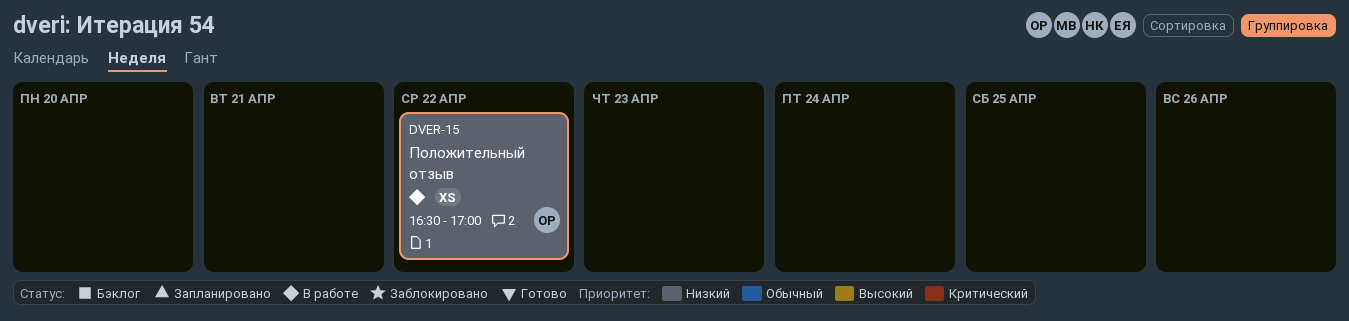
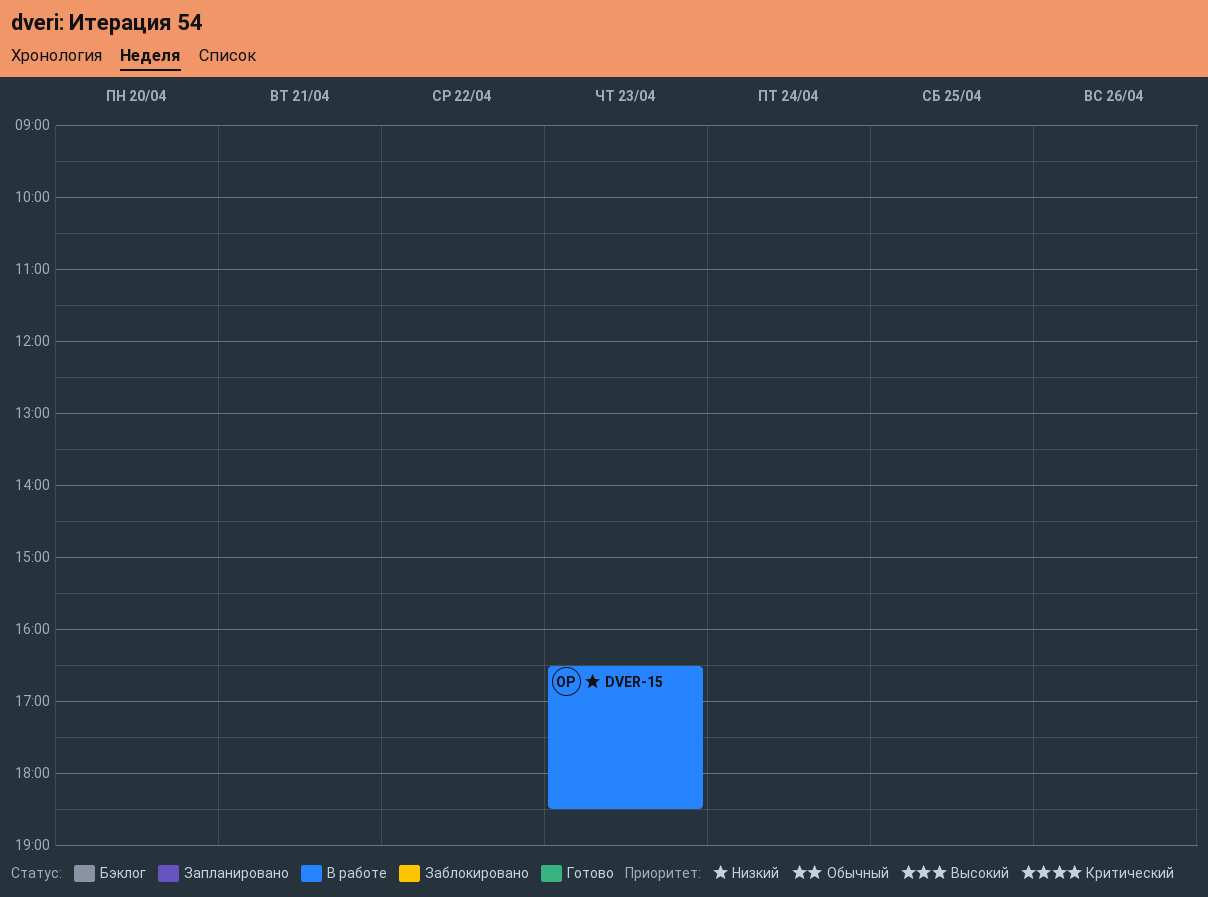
DVER-15, day: Apr 22 -> Apr 23
DVER-15, ends: 17:00 -> 18:30

